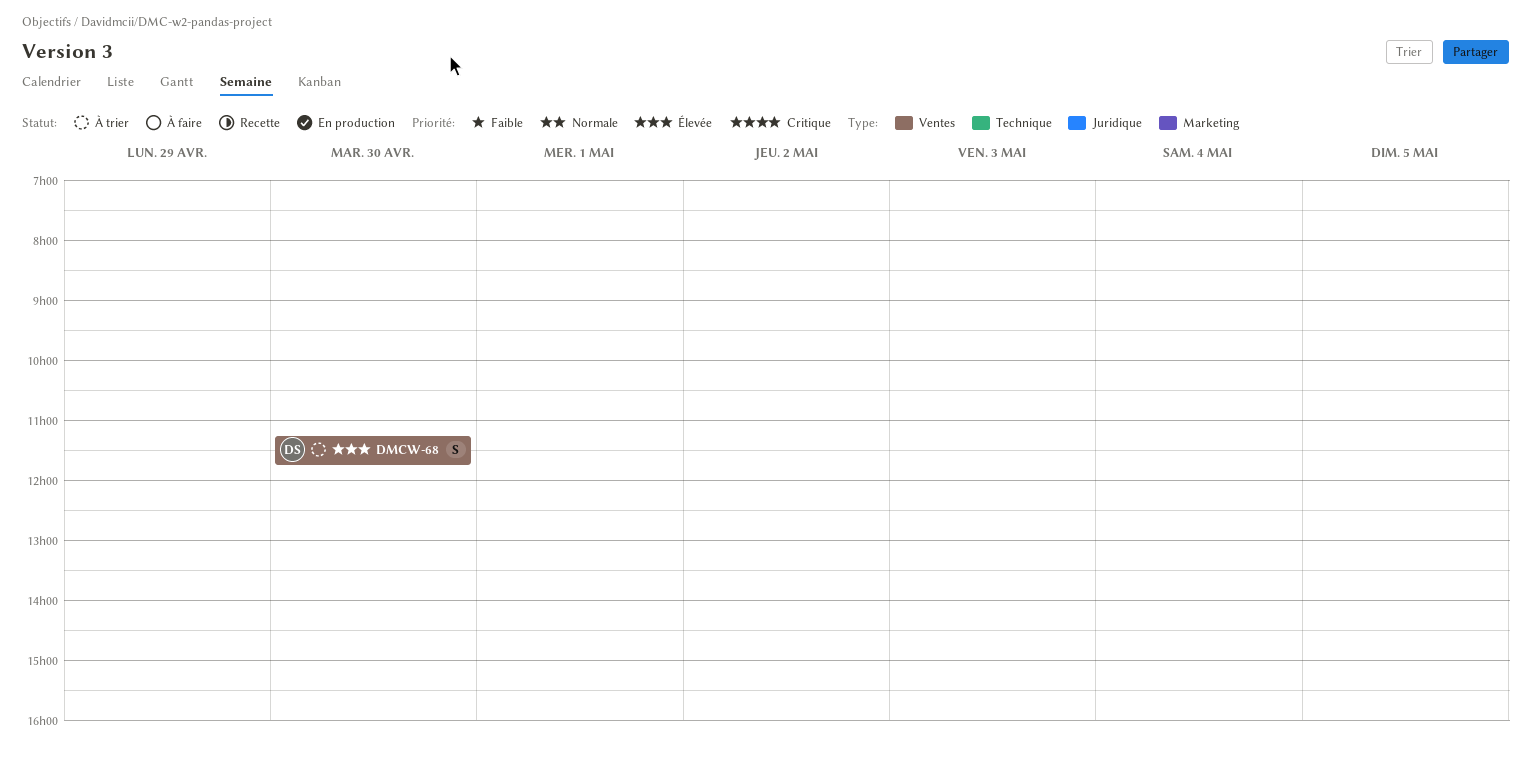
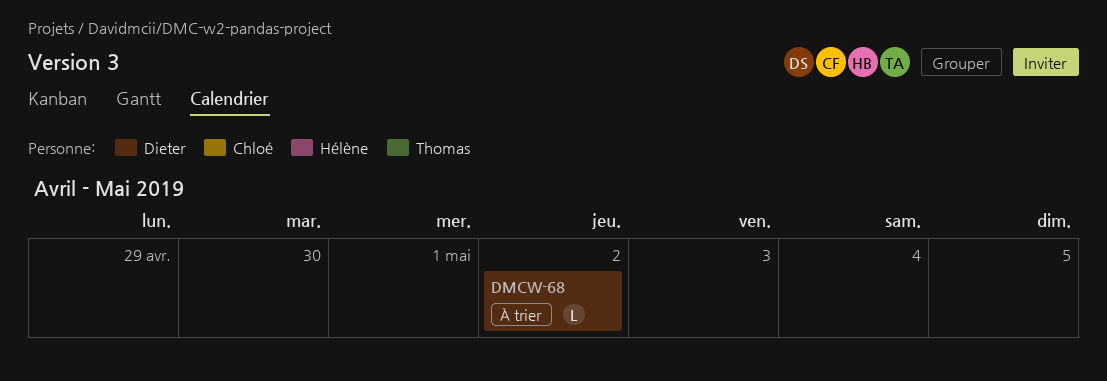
DMCW-68, estimate: S -> L
DMCW-68, day: Apr 30 -> May 2

